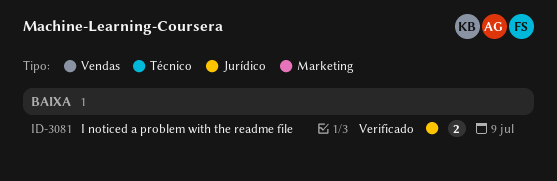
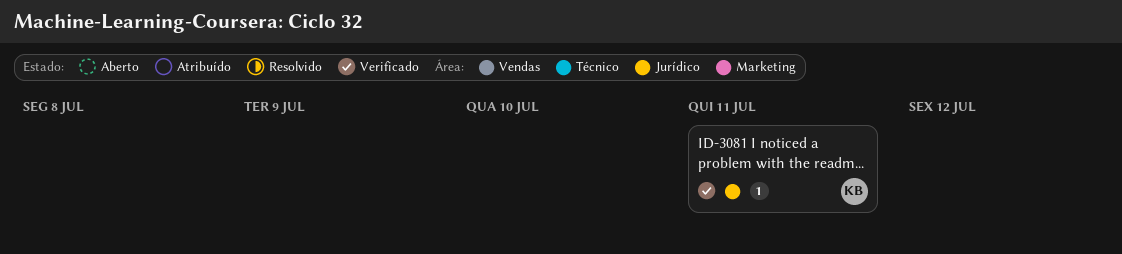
ID-3081, estimate: 2 -> 1
ID-3081, due: Jul 9 -> Jul 11

